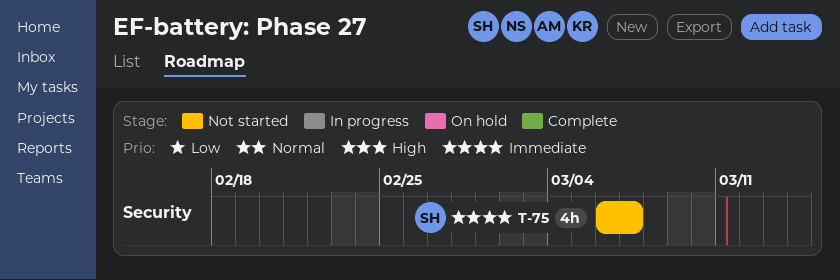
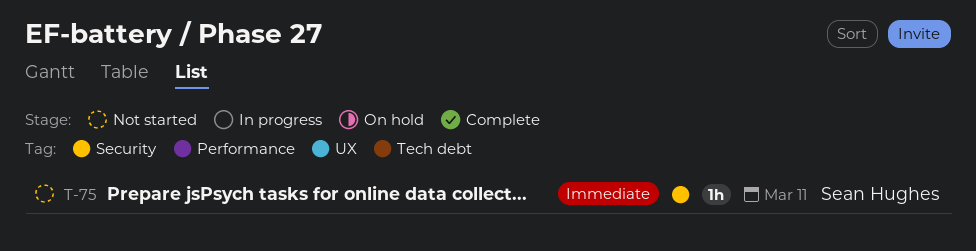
T-75, estimate: 4h -> 1h
T-75, due: Mar 7 -> Mar 11

